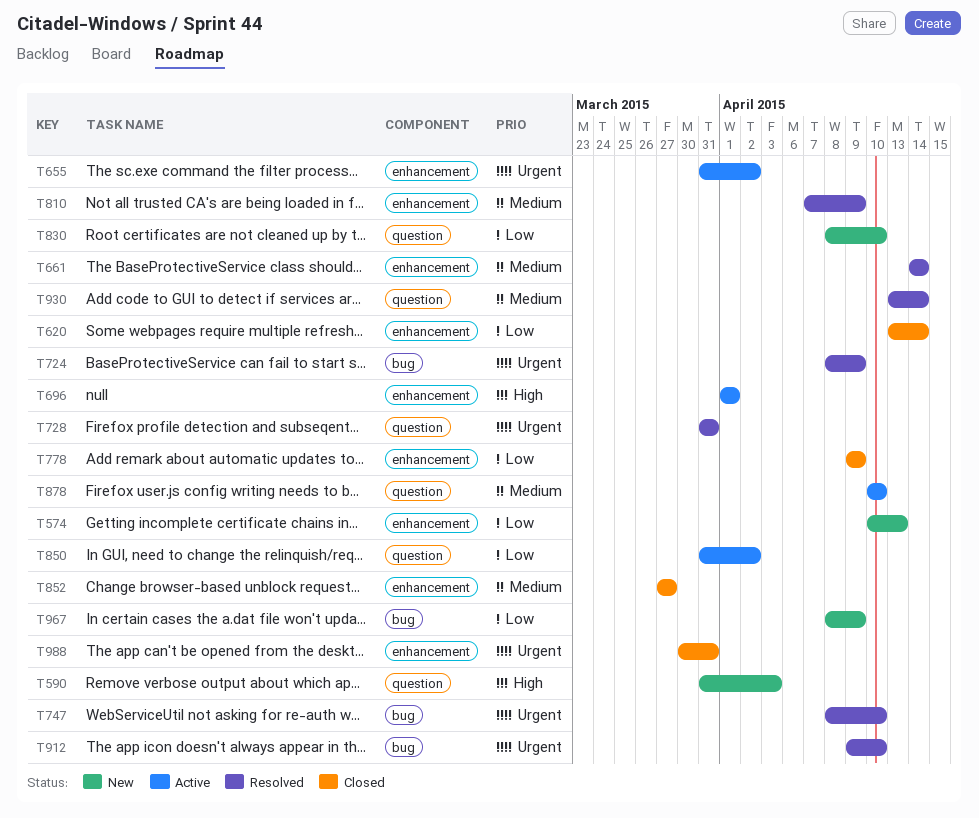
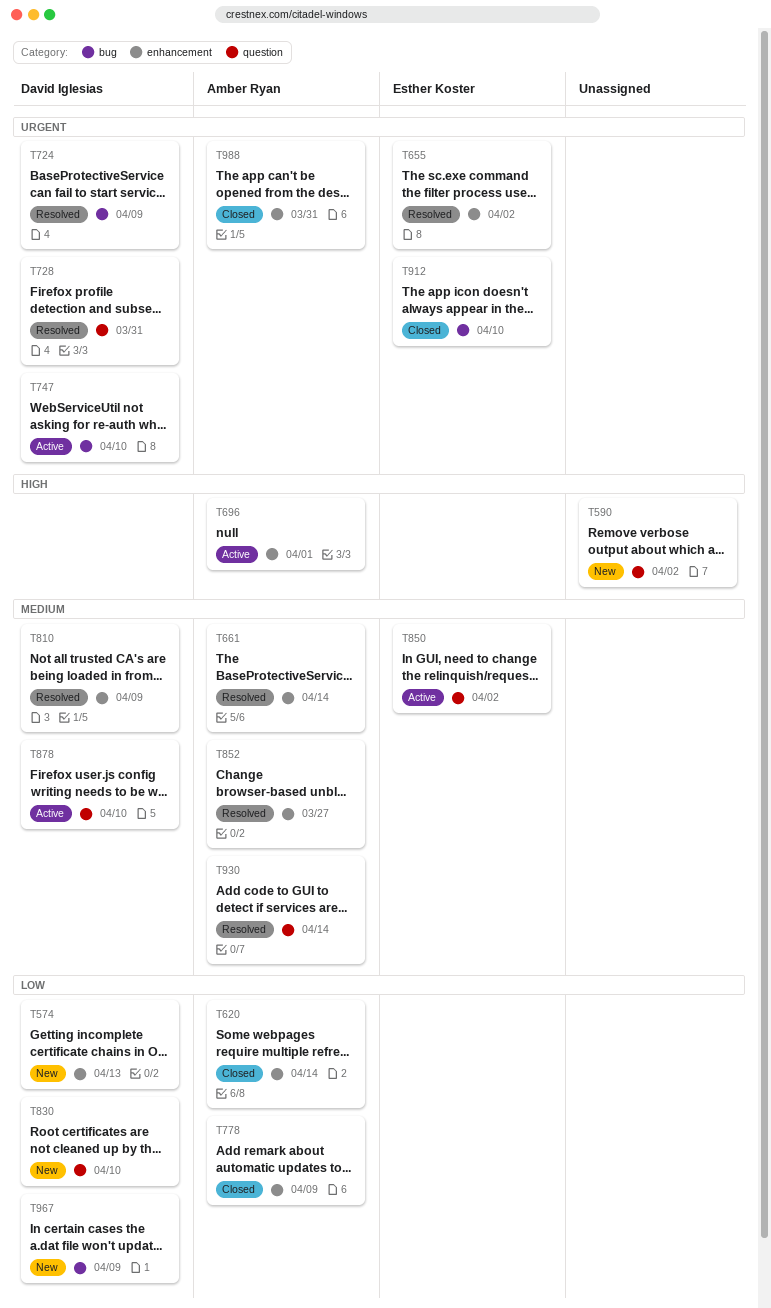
T590, due: Apr 3 -> Apr 2
T655, status: Active -> Resolved
T747, status: Resolved -> Active
T850, priority: Low -> Medium
T852, status: Closed -> Resolved
T912, status: Resolved -> Closed

